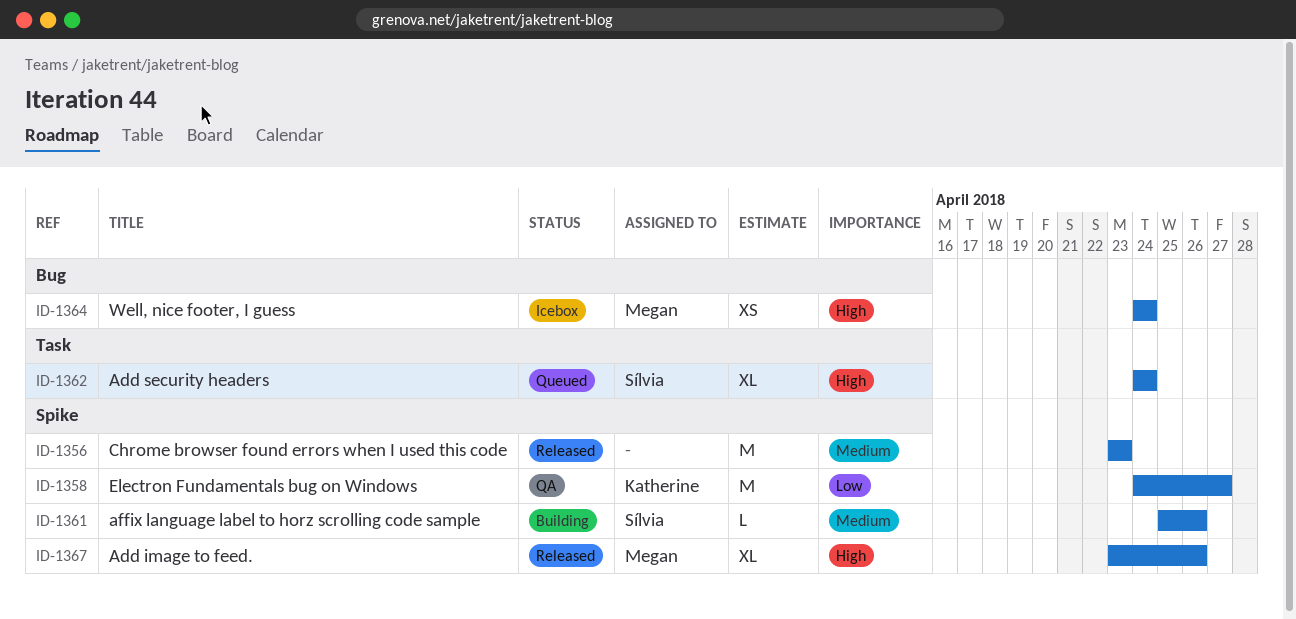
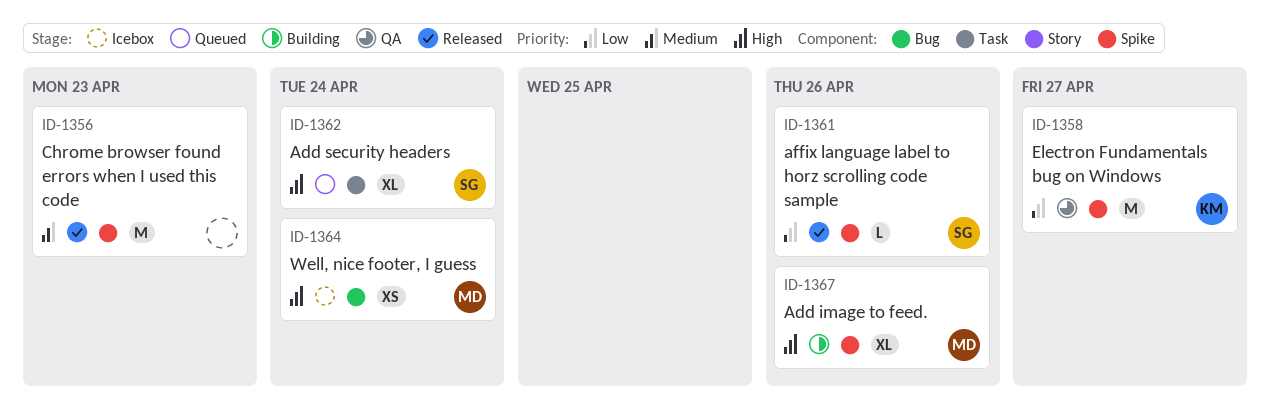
ID-1361, status: Building -> Released
ID-1361, priority: Medium -> Low
ID-1367, status: Released -> Building

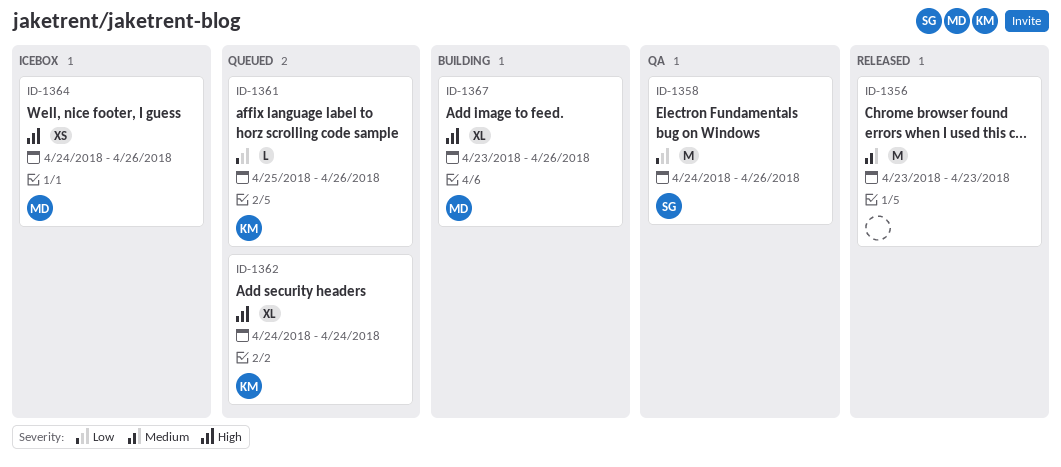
ID-1358, owner: KM -> SG
ID-1358, due: Apr 27 -> Apr 26
ID-1361, status: Released -> Queued
ID-1361, owner: SG -> KM
ID-1362, owner: SG -> KM
ID-1364, due: Apr 24 -> Apr 26

